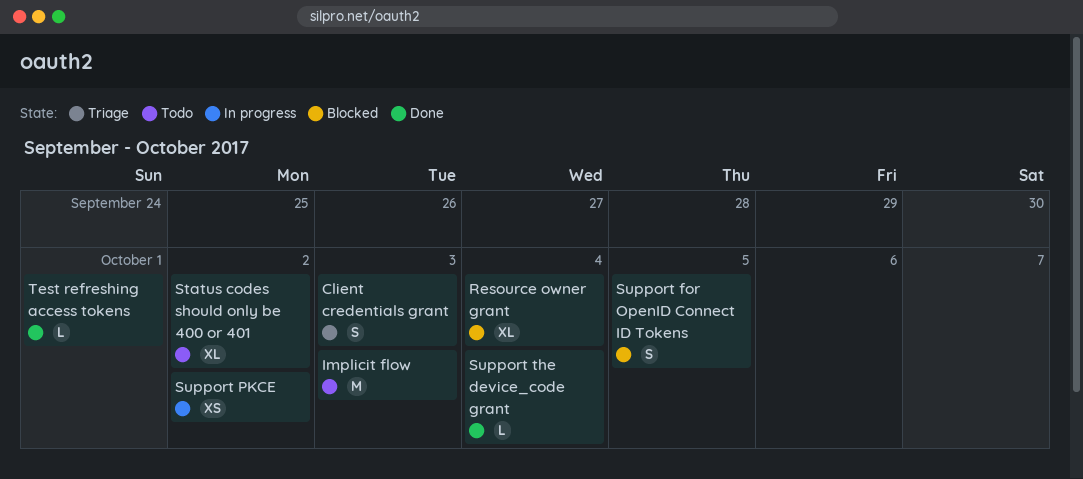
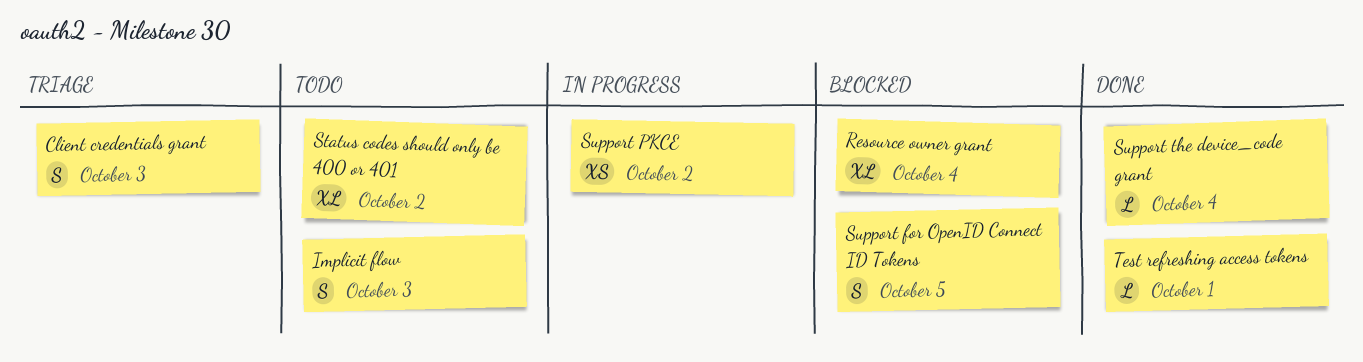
Implicit flow, estimate: M -> S

